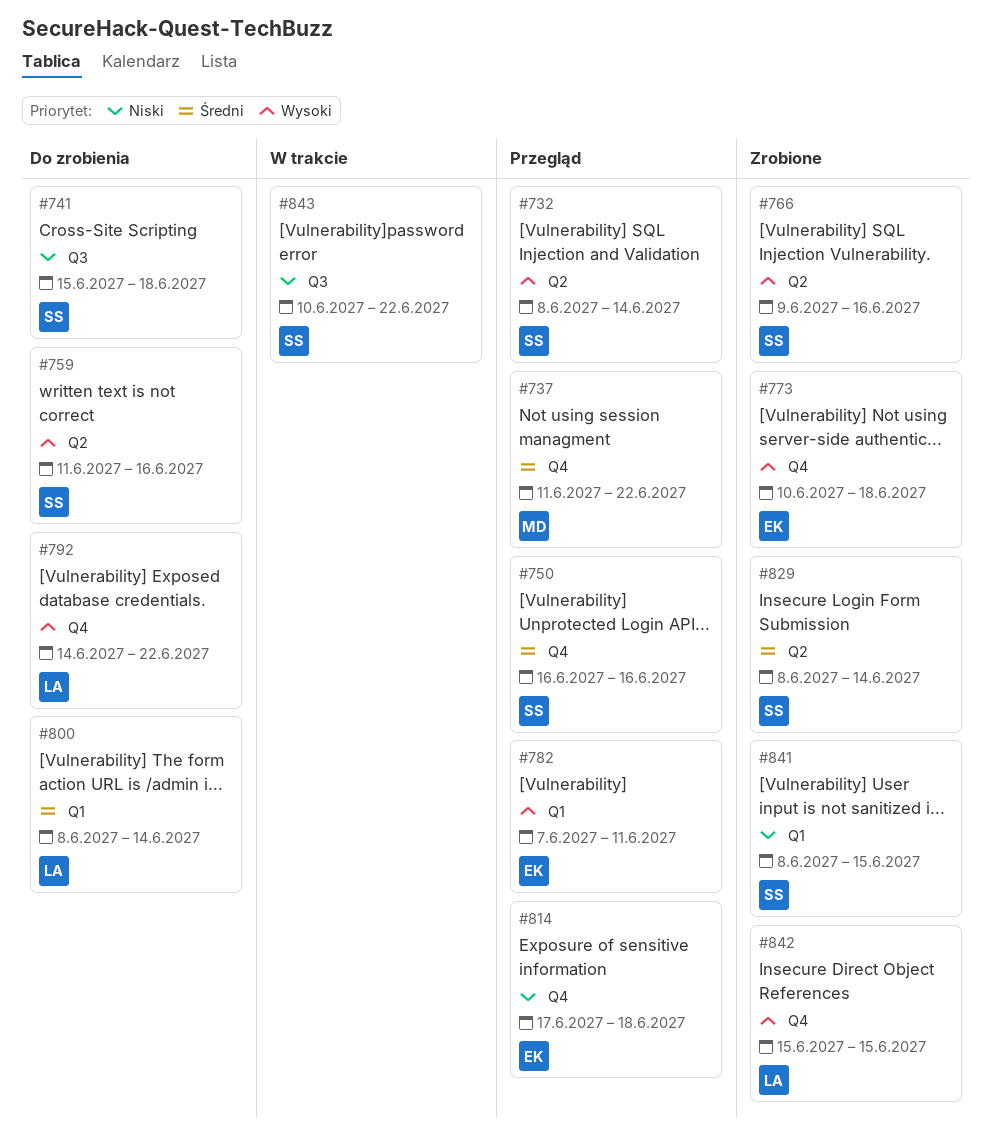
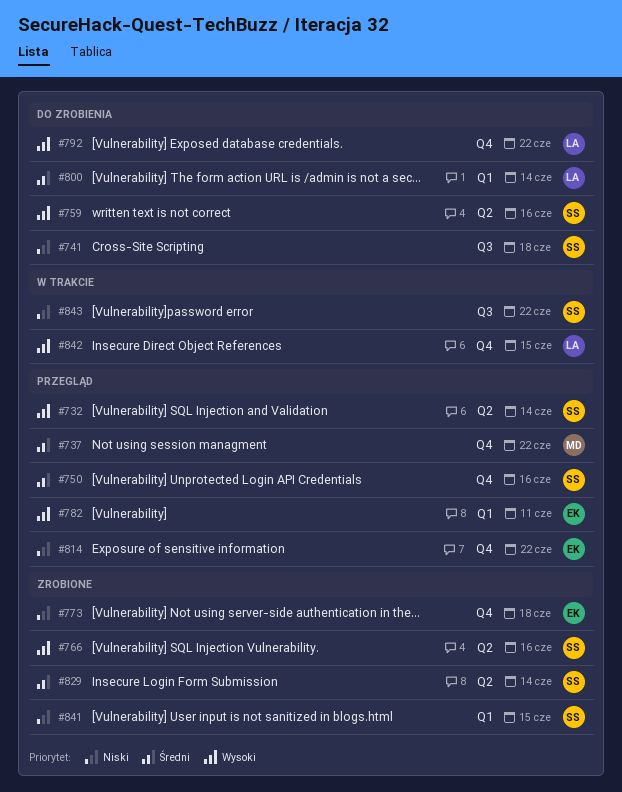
#773, priority: Wysoki -> Niski
#814, due: Jun 18 -> Jun 22
#842, status: Zrobione -> W trakcie

